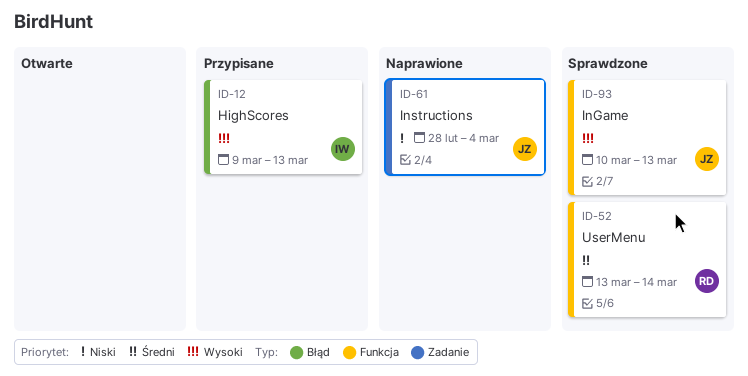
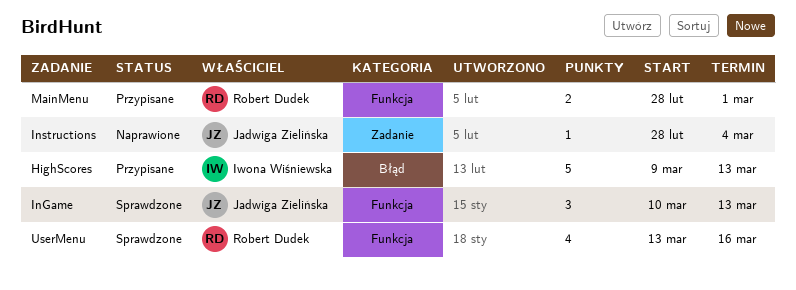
MainMenu: none -> present
UserMenu, due: Mar 14 -> Mar 16

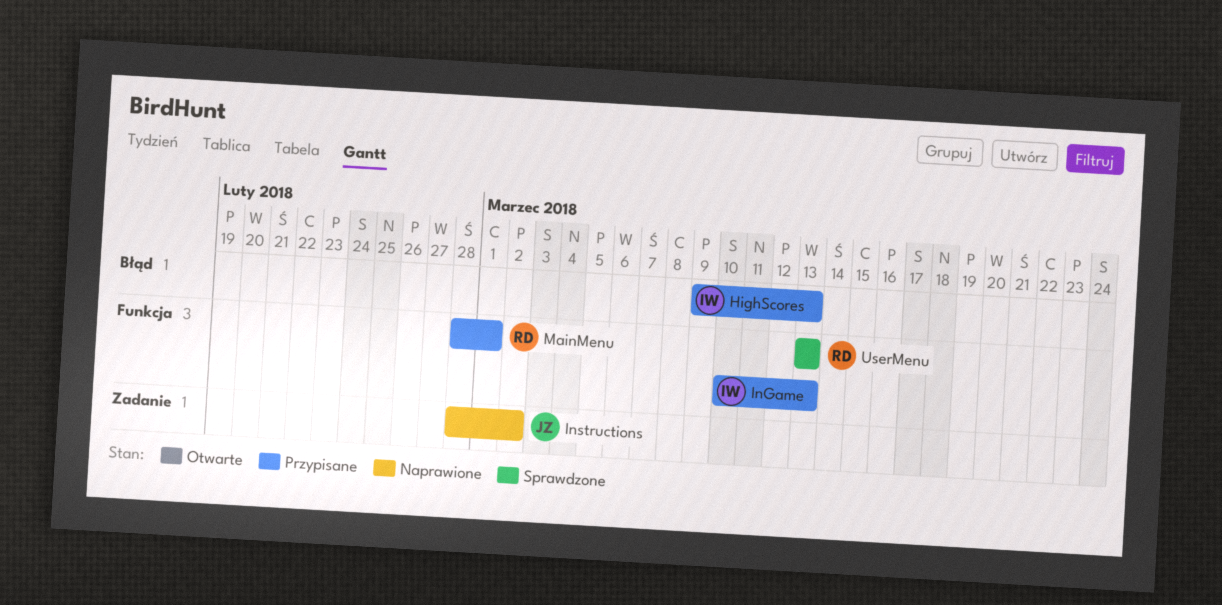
InGame, status: Sprawdzone -> Przypisane
InGame, owner: Jadwiga Zielińska -> Iwona Wiśniewska
Instructions, due: Mar 4 -> Mar 2
UserMenu, due: Mar 16 -> Mar 13

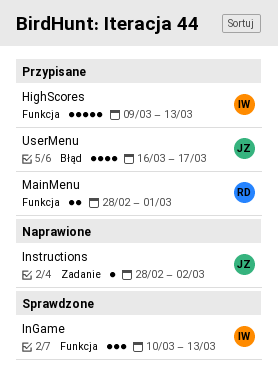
HighScores, label: Błąd -> Funkcja
InGame, status: Przypisane -> Sprawdzone
UserMenu, status: Sprawdzone -> Przypisane
UserMenu, owner: RD -> JZ
UserMenu, label: Funkcja -> Błąd
UserMenu, start: Mar 13 -> Mar 16
UserMenu, due: Mar 13 -> Mar 17

